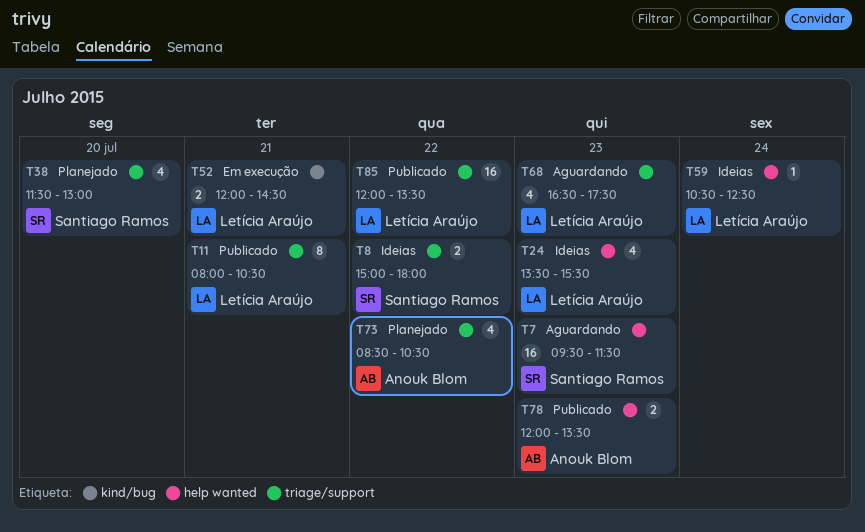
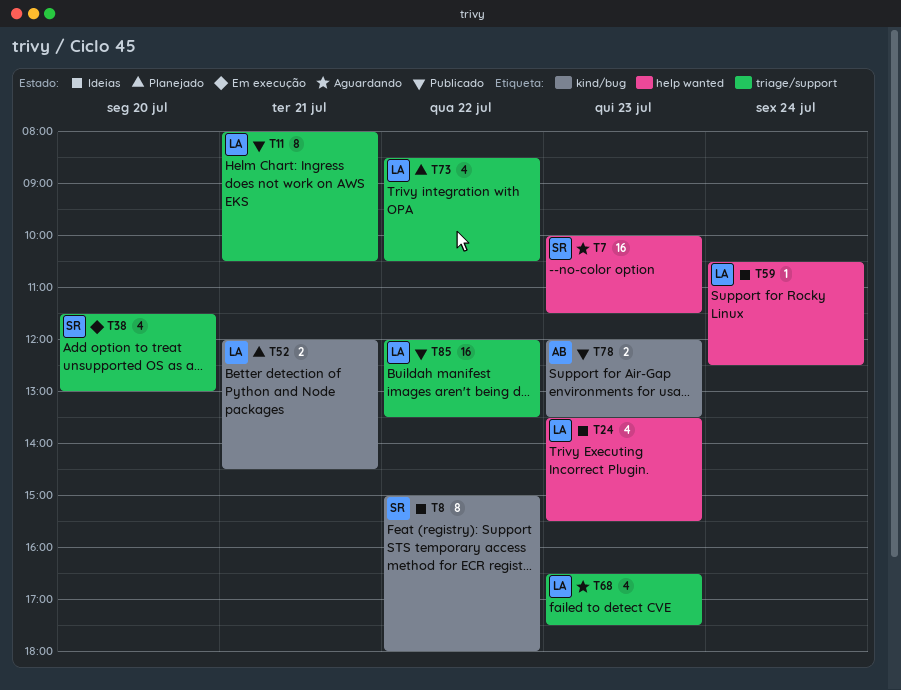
T7, begins: 09:30 -> 10:00
T8, label: triage/support -> kind/bug
T8, estimate: 2 -> 8
T38, status: Planejado -> Em execução
T52, status: Em execução -> Planejado
T73, owner: Anouk Blom -> Letícia Araújo
T78, label: help wanted -> kind/bug

